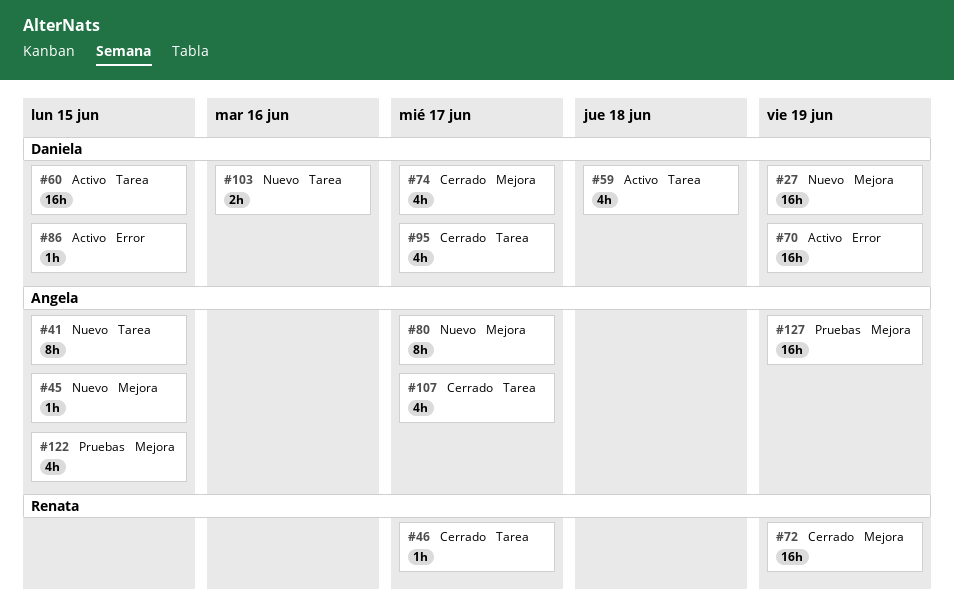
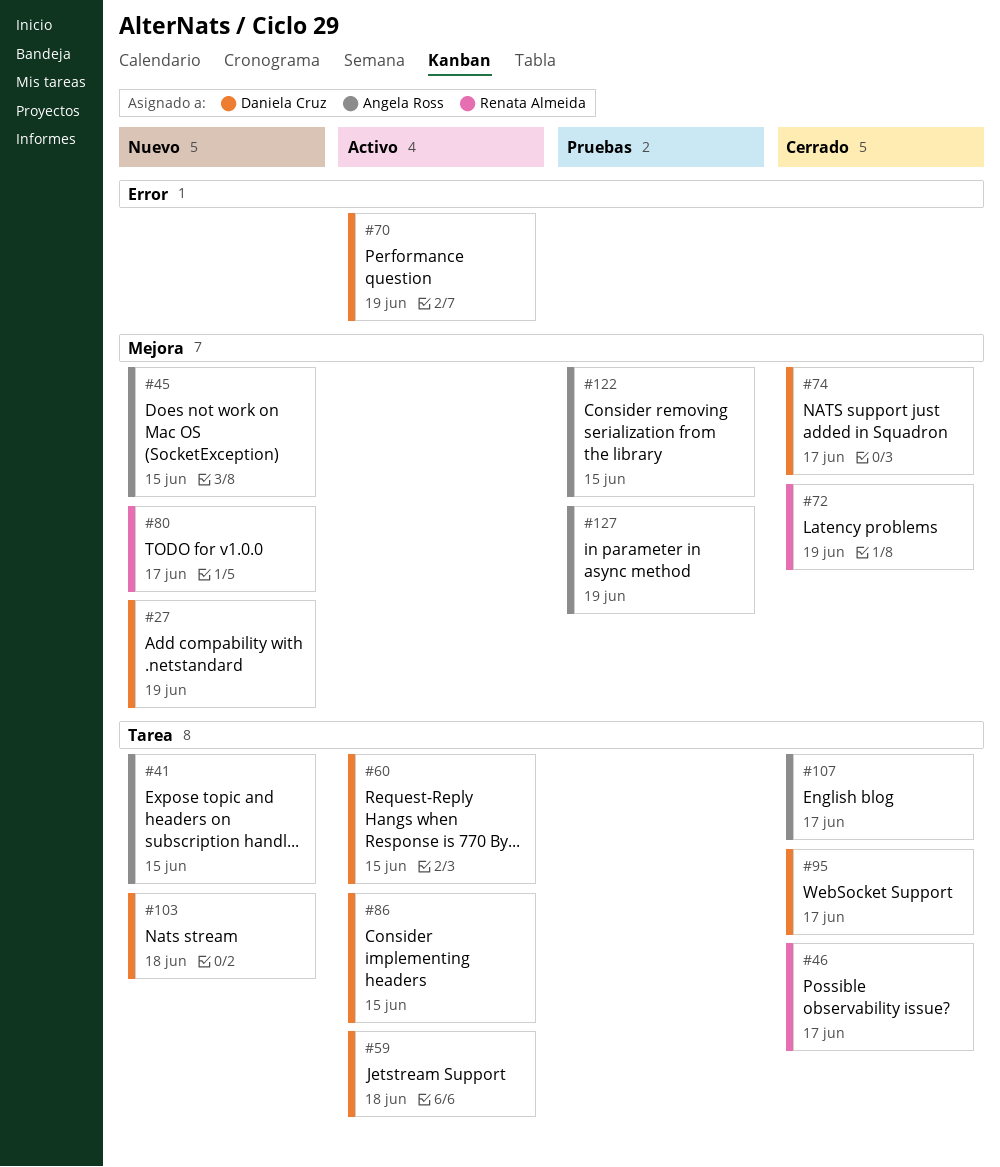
#80, owner: Angela Ross -> Renata Almeida
#86, label: Error -> Tarea
#103, due: Jun 16 -> Jun 18

